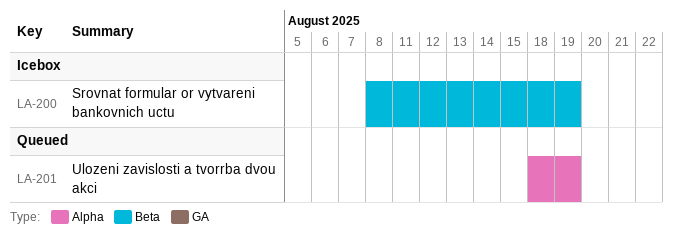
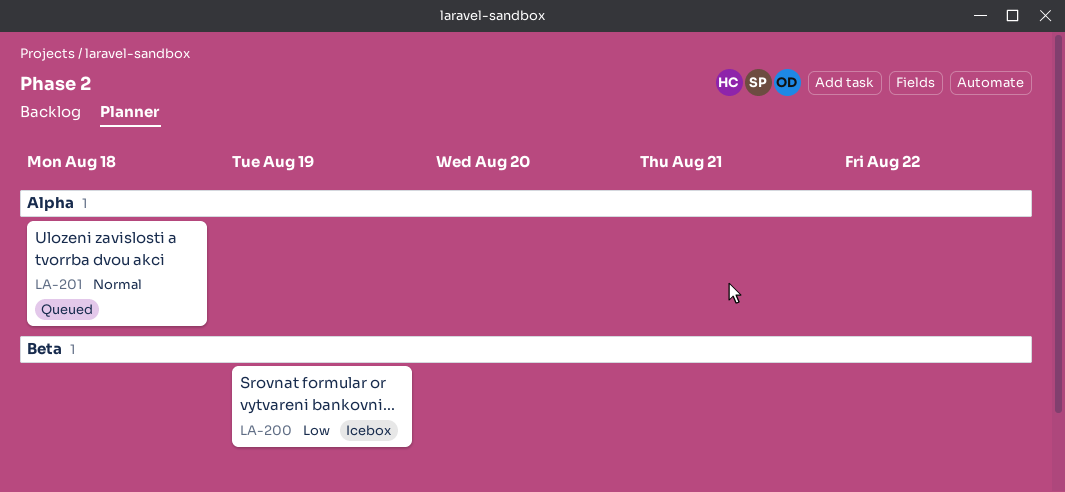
LA-201, due: Aug 19 -> Aug 18

